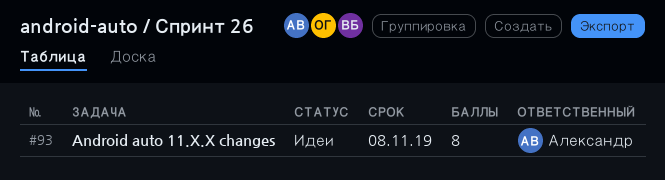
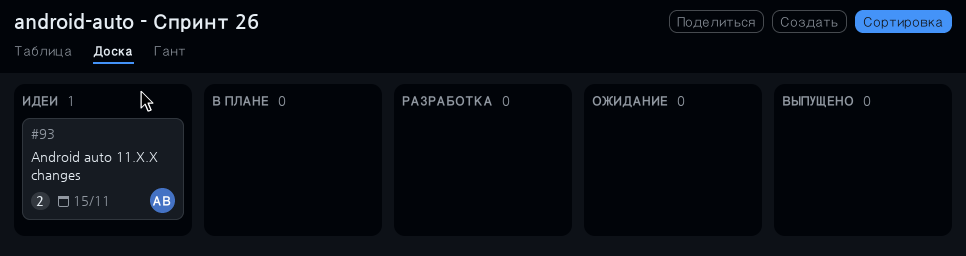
#93, estimate: 8 -> 2
#93, due: Nov 8 -> Nov 15

